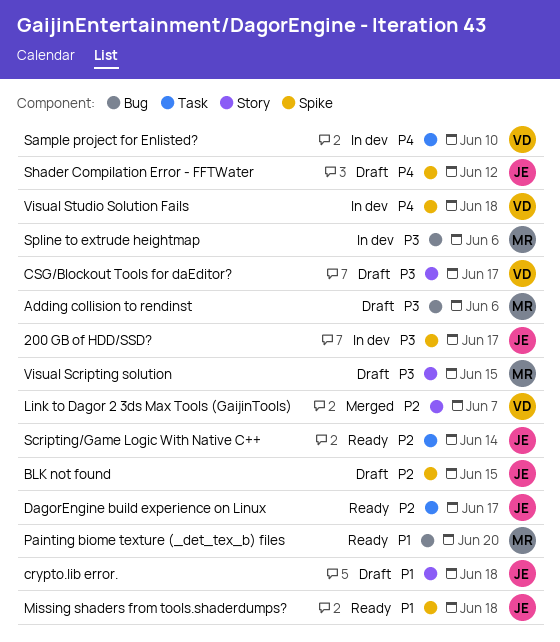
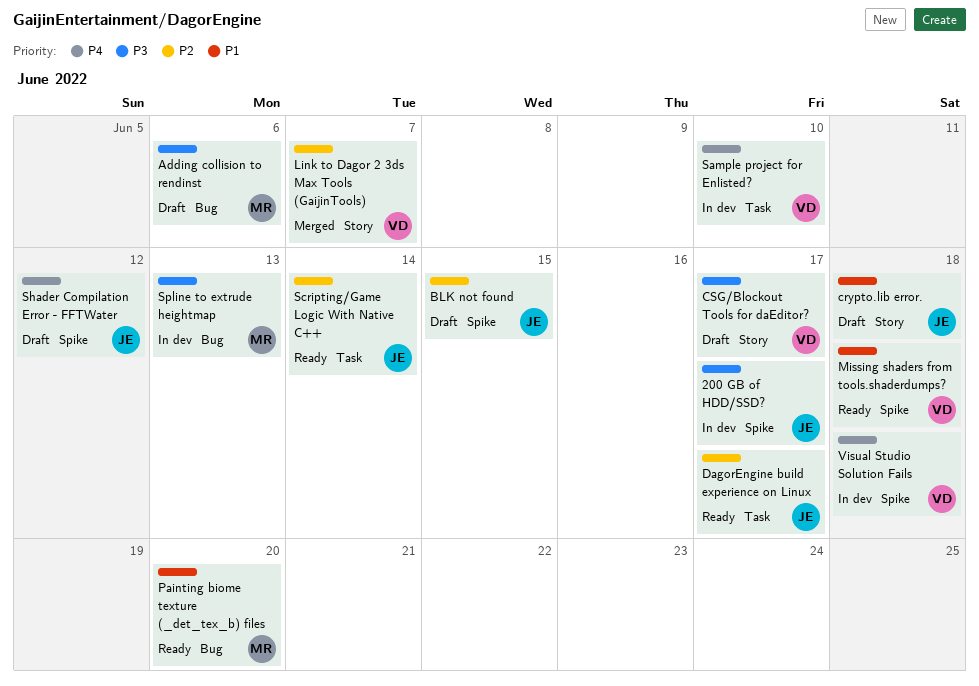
Missing shaders from tools.shaderdumps?, owner: JE -> VD
Spline to extrude heightmap, due: Jun 6 -> Jun 13
Visual Scripting solution: present -> none

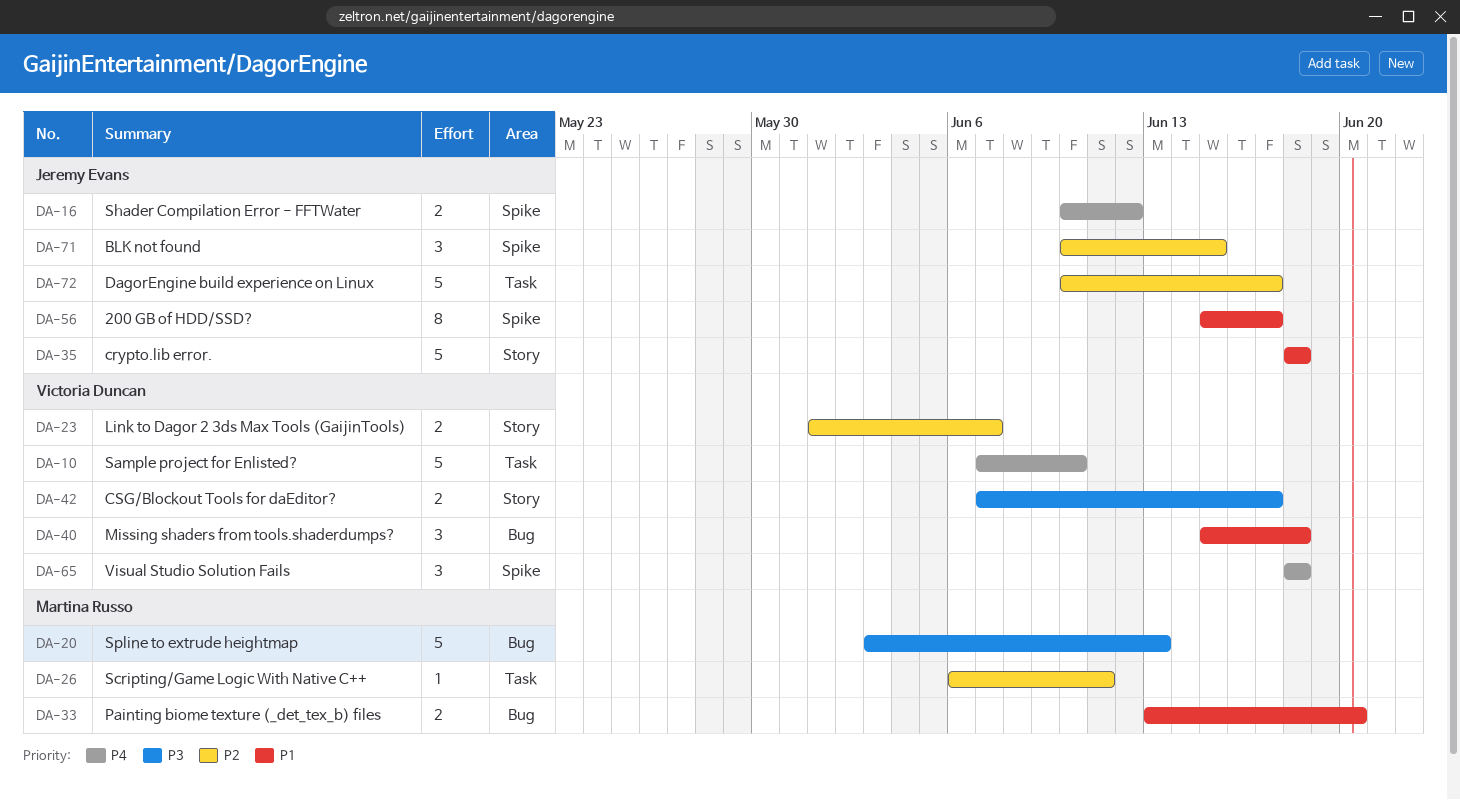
200 GB of HDD/SSD?, priority: P3 -> P1
Adding collision to rendinst: present -> none
Missing shaders from tools.shaderdumps?, label: Spike -> Bug
Scripting/Game Logic With Native C++, owner: Jeremy Evans -> Martina Russo
Scripting/Game Logic With Native C++, due: Jun 14 -> Jun 11

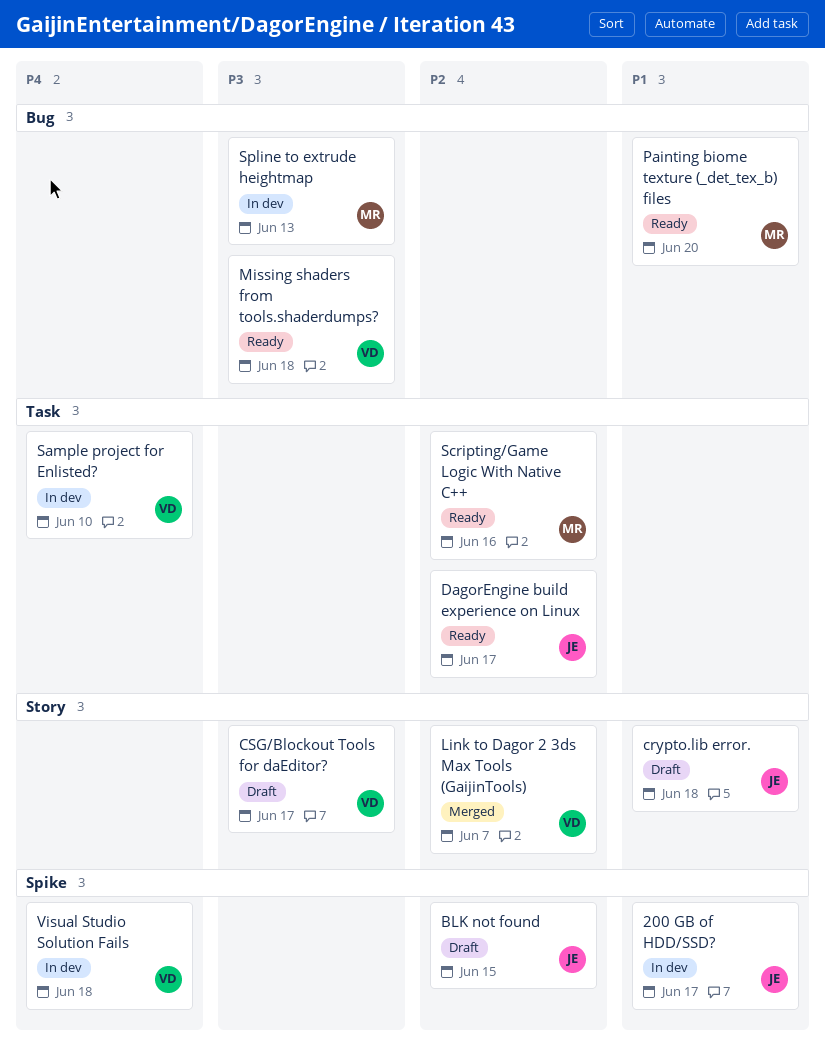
Missing shaders from tools.shaderdumps?, priority: P1 -> P3
Scripting/Game Logic With Native C++, due: Jun 11 -> Jun 16
Shader Compilation Error - FFTWater: present -> none

